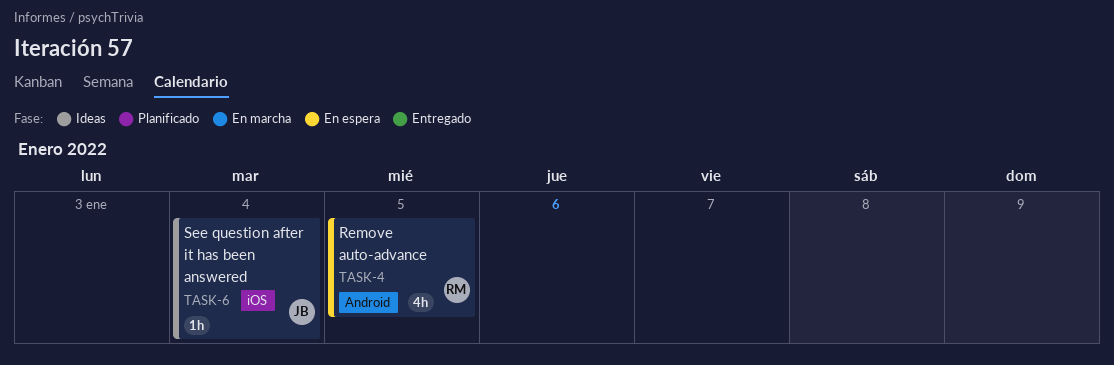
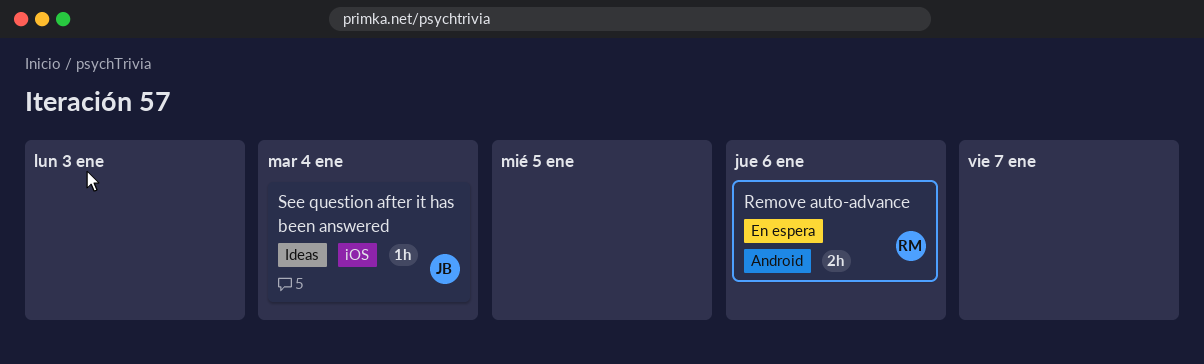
Remove auto-advance, estimate: 4h -> 2h
Remove auto-advance, due: Jan 5 -> Jan 6

